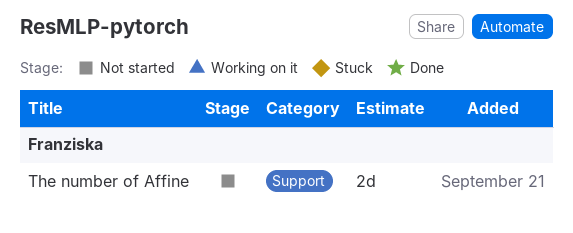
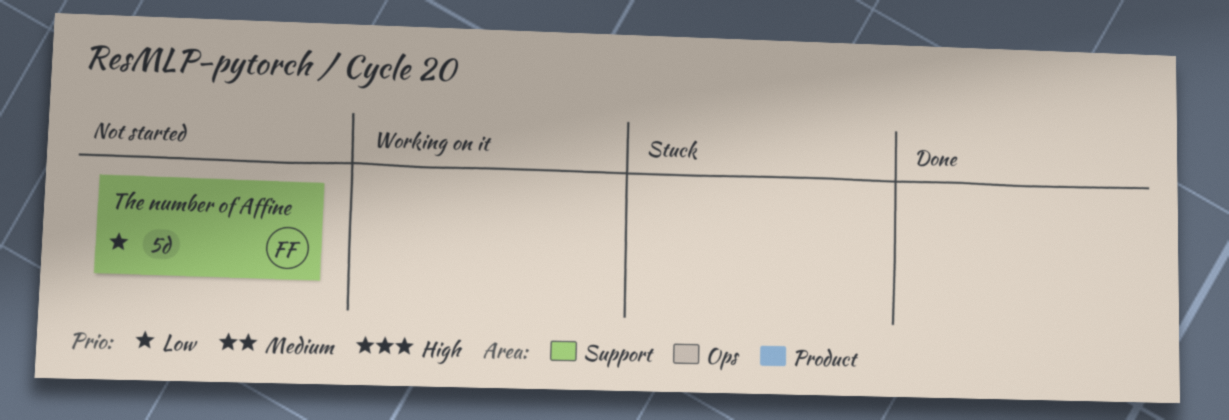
The number of Affine, estimate: 2d -> 5d

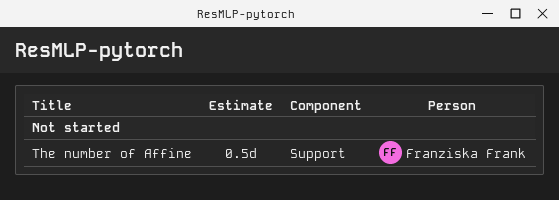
The number of Affine, estimate: 5d -> 0.5d

